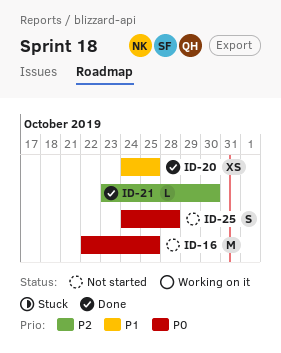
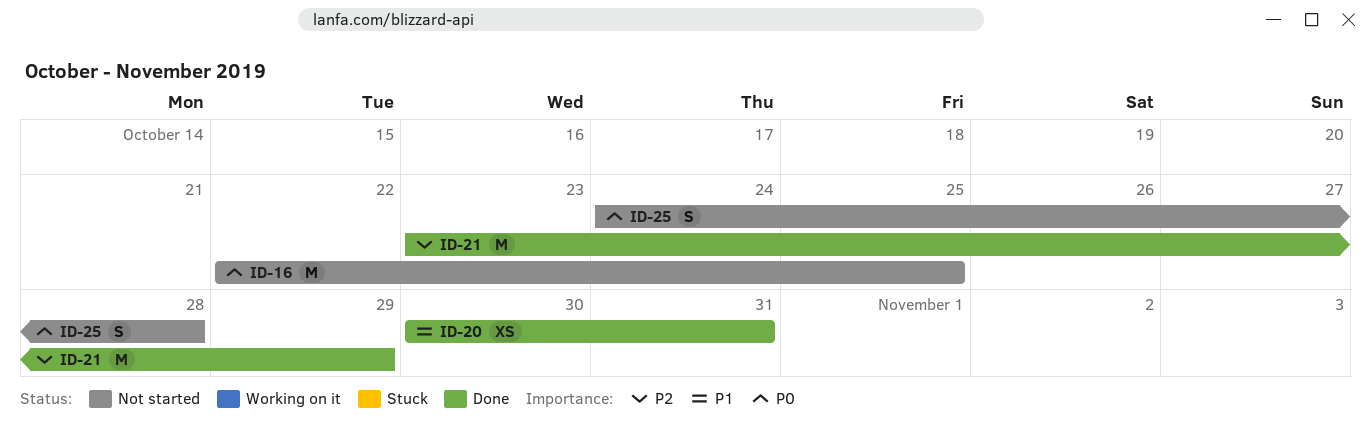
ID-20, start: Oct 24 -> Oct 30
ID-20, due: Oct 25 -> Oct 31
ID-21, estimate: L -> M
ID-21, due: Oct 30 -> Oct 29

